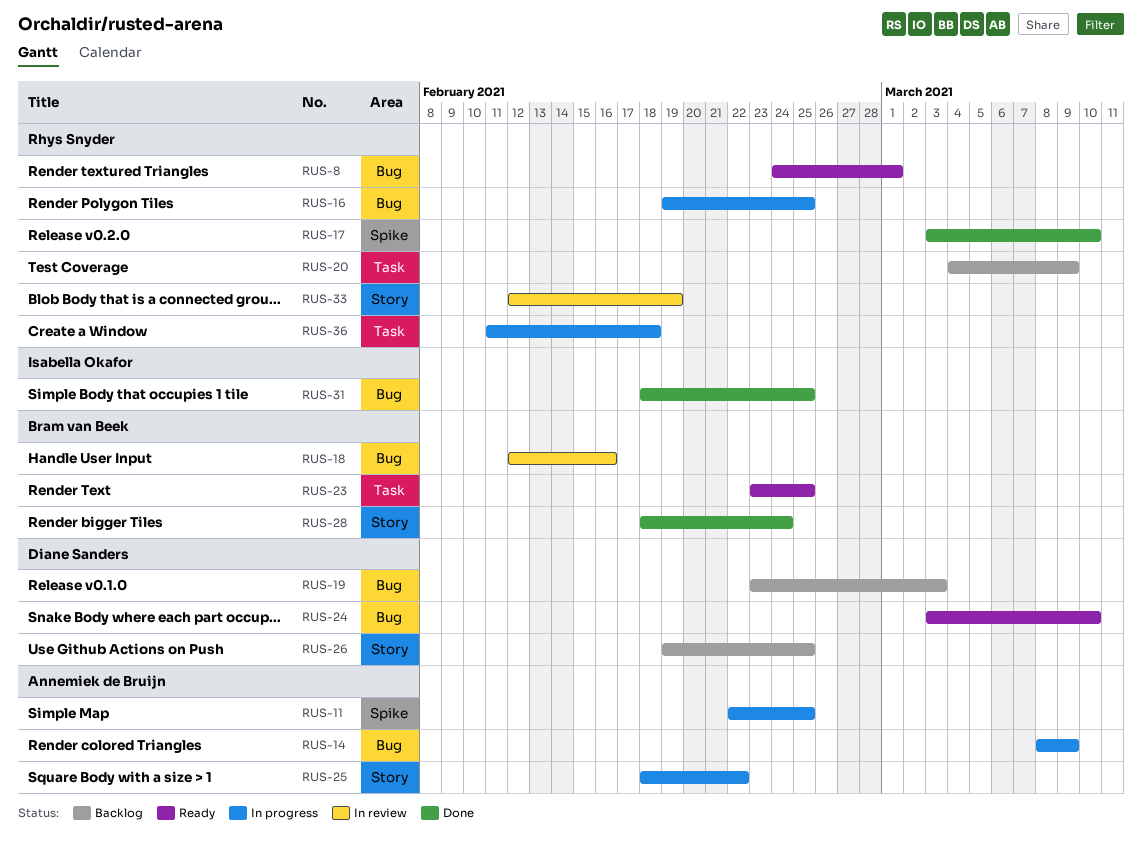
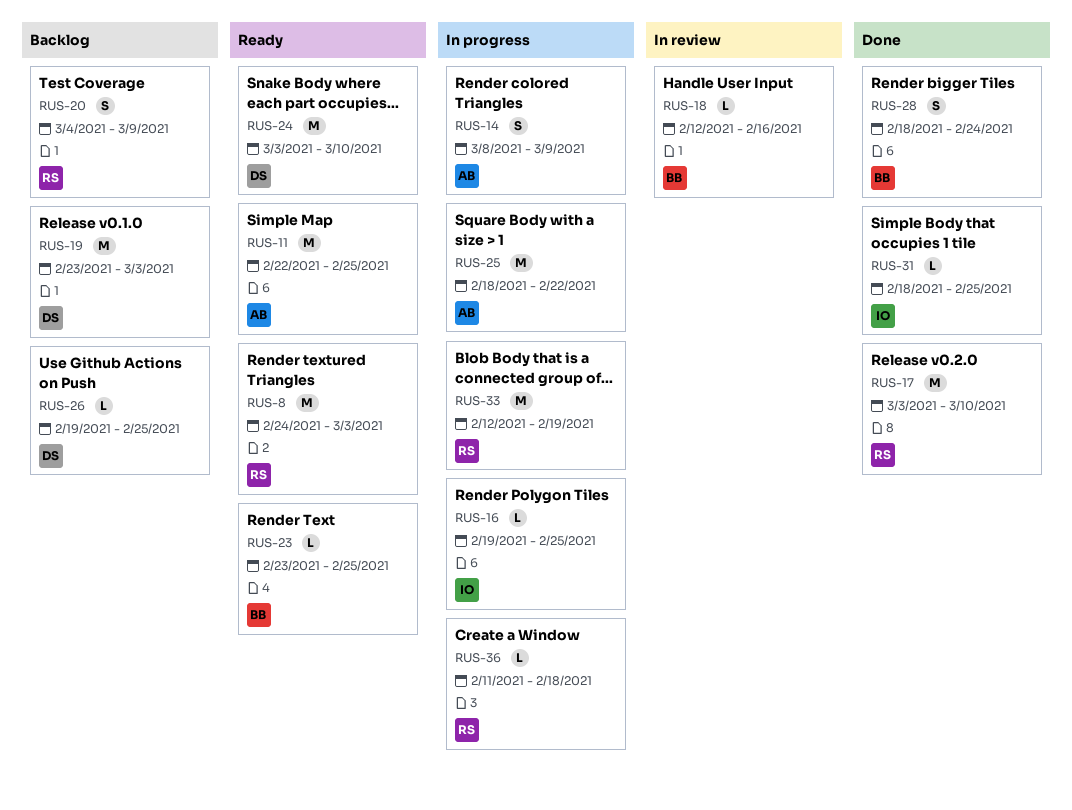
RUS-8, due: Mar 1 -> Mar 3
RUS-11, status: In progress -> Ready
RUS-16, owner: Rhys Snyder -> Isabella Okafor
RUS-33, status: In review -> In progress

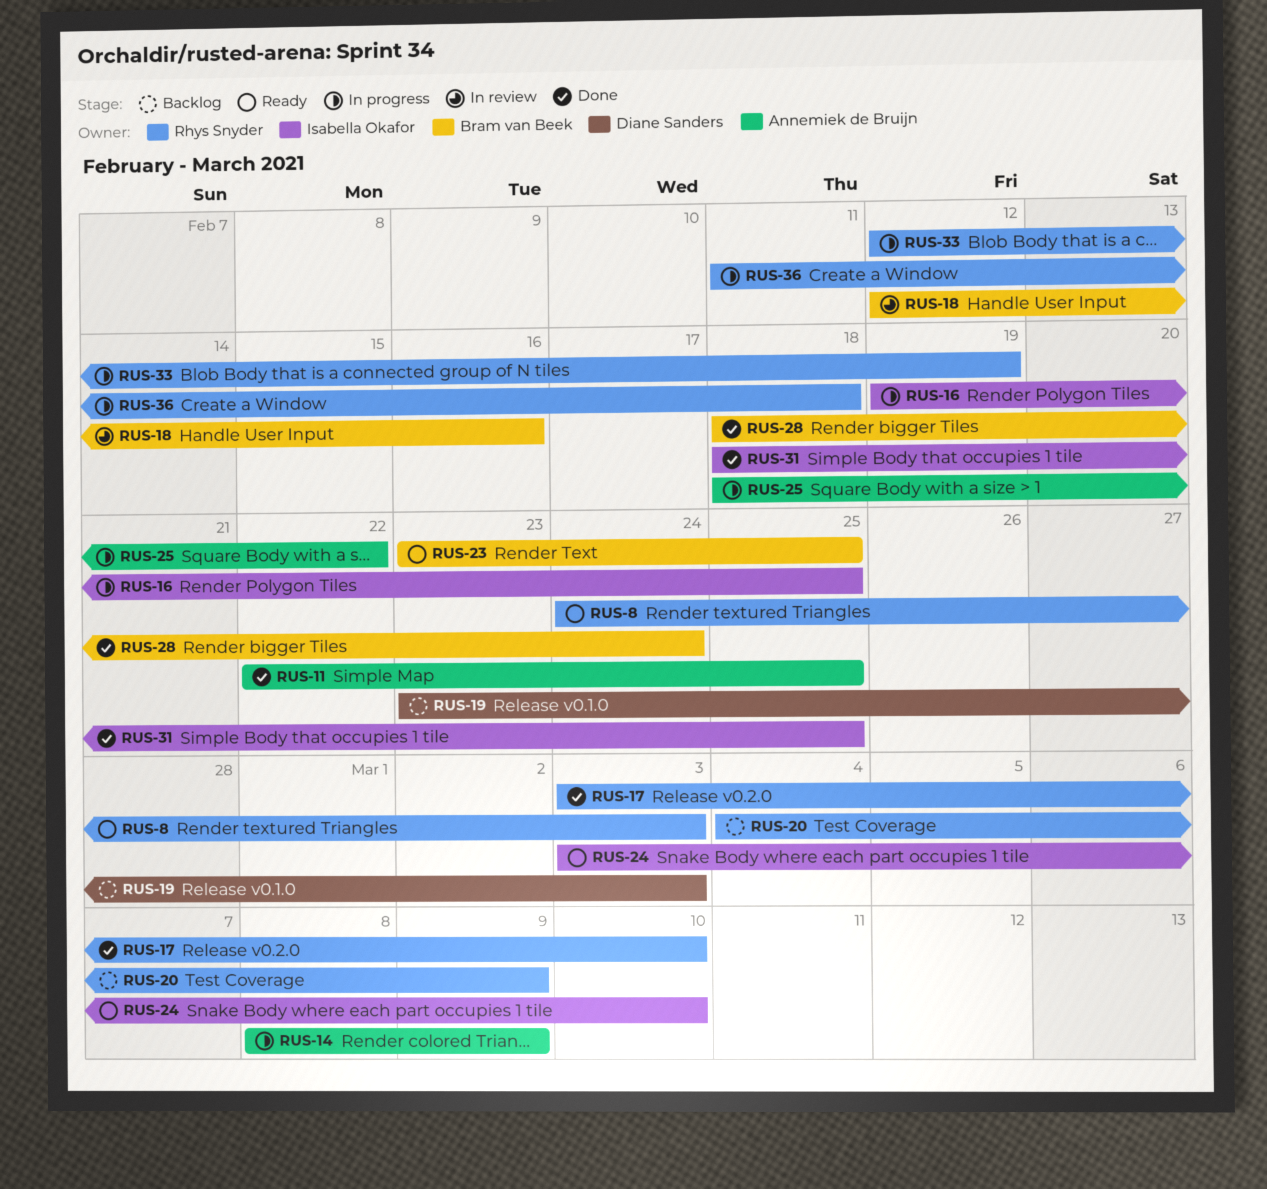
RUS-11, status: Ready -> Done
RUS-24, owner: Diane Sanders -> Isabella Okafor
RUS-26: present -> none

